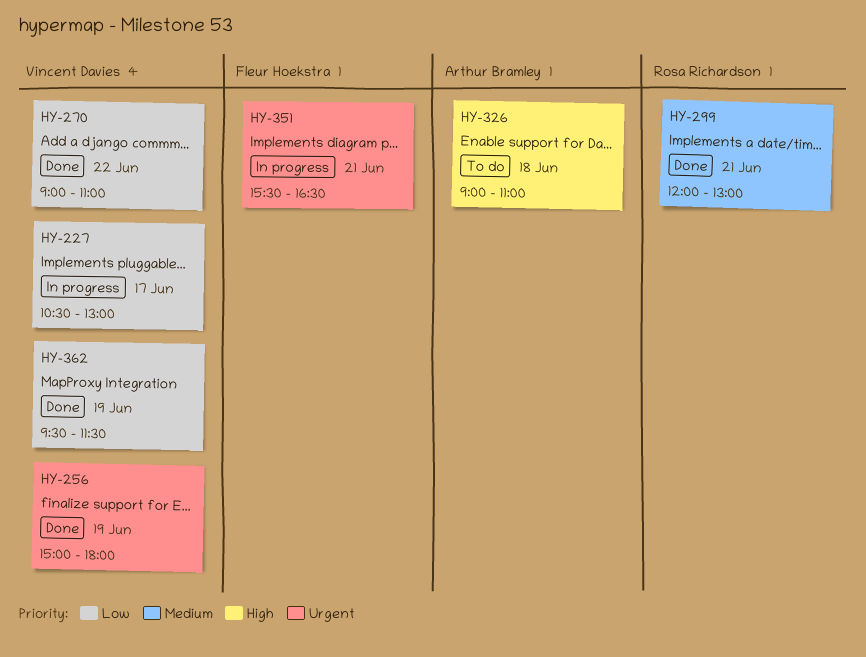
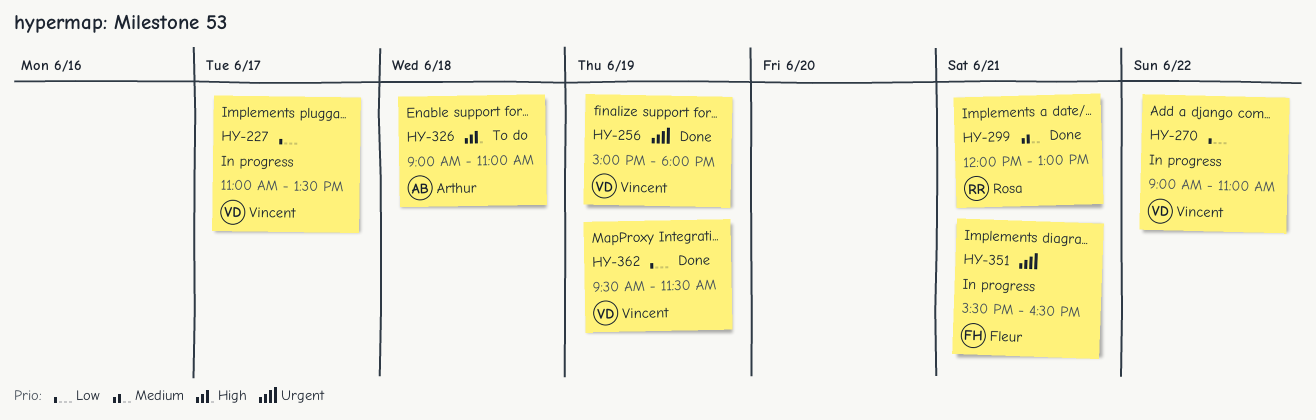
HY-227, begins: 10:30 -> 11:00
HY-227, ends: 13:00 -> 13:30
HY-270, status: Done -> In progress

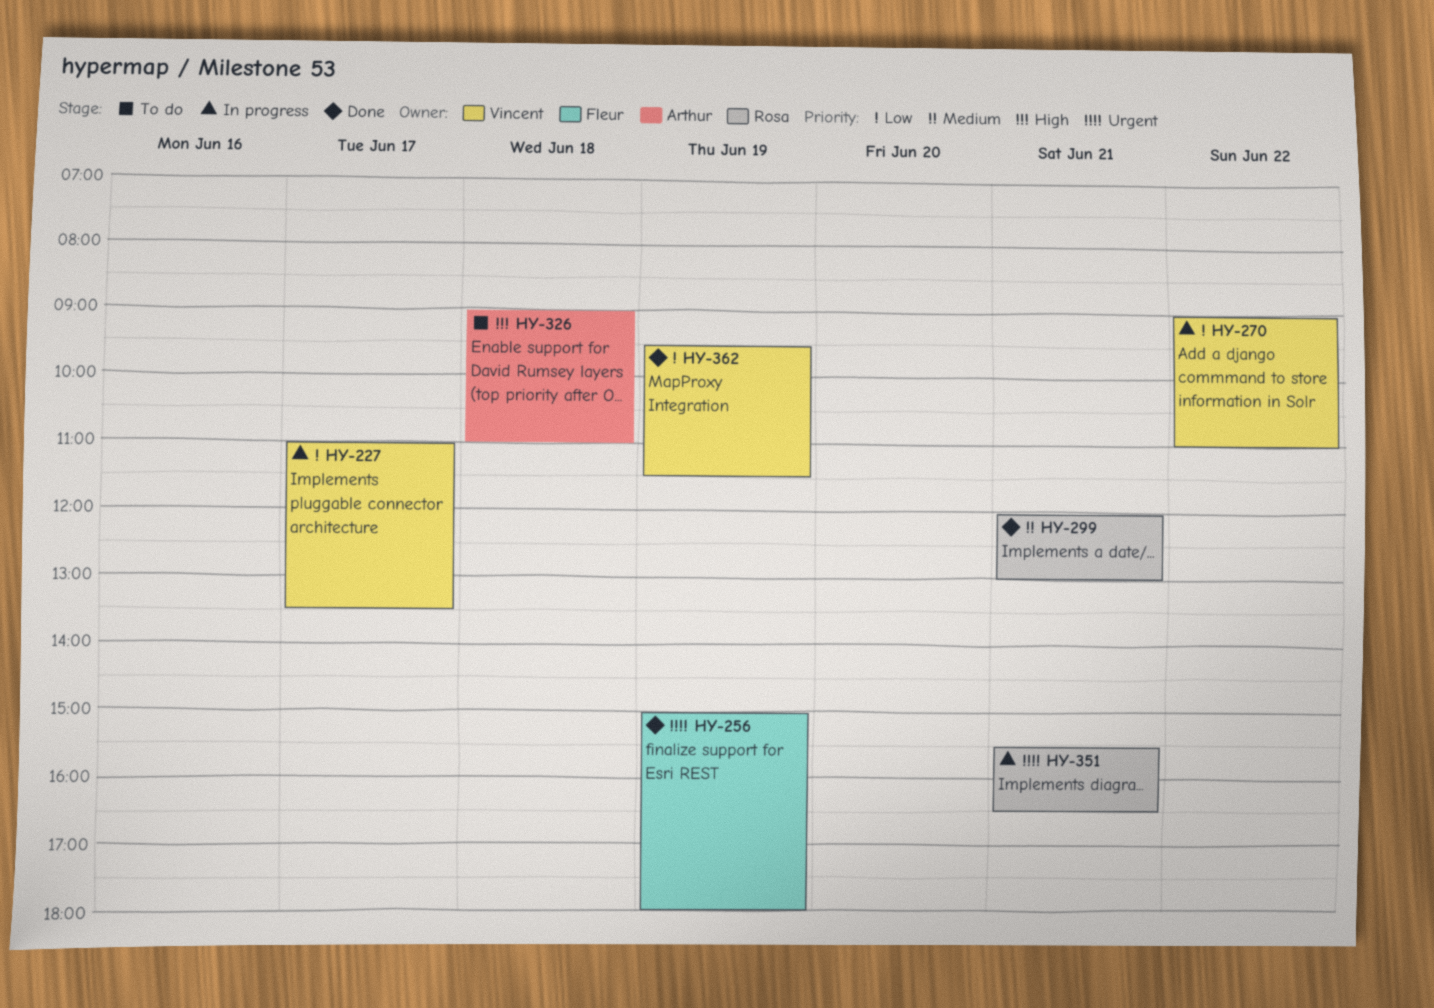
HY-256, owner: Vincent -> Fleur
HY-351, owner: Fleur -> Rosa

